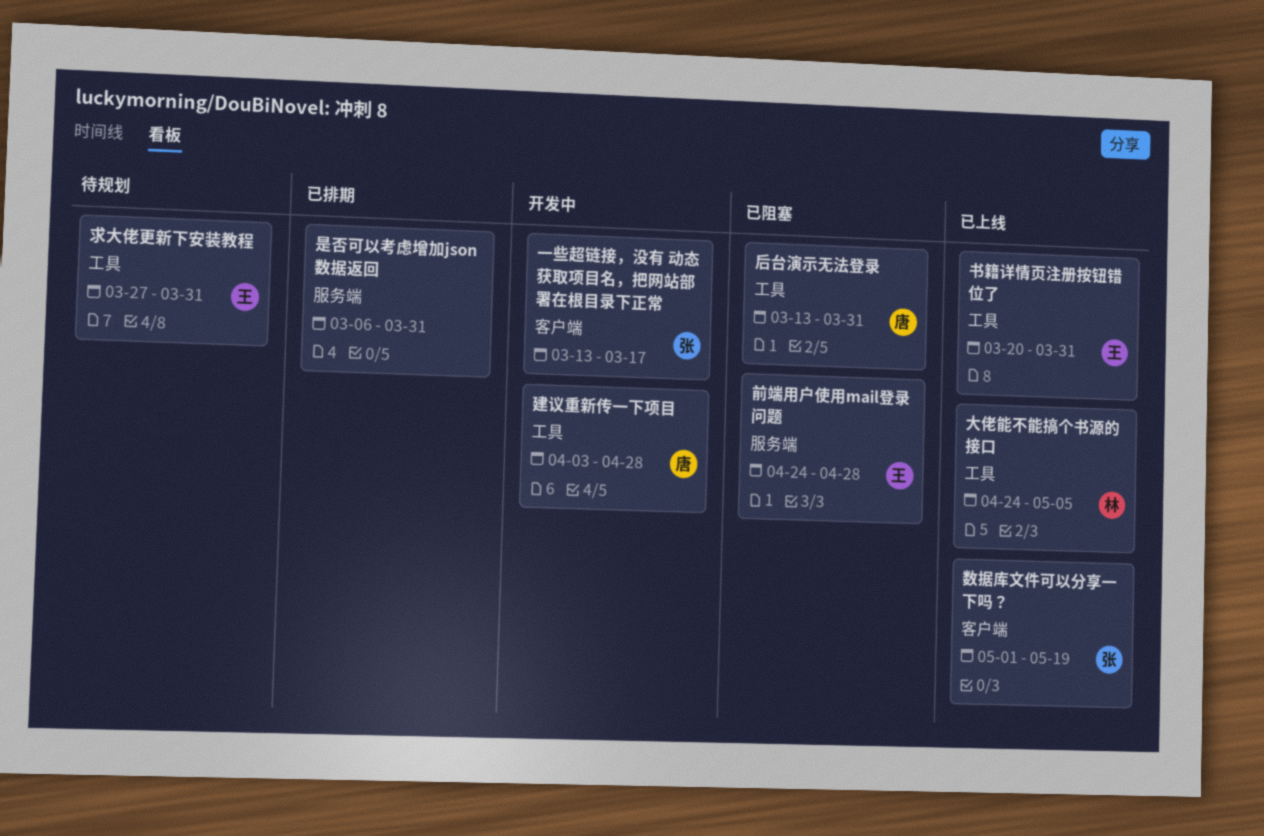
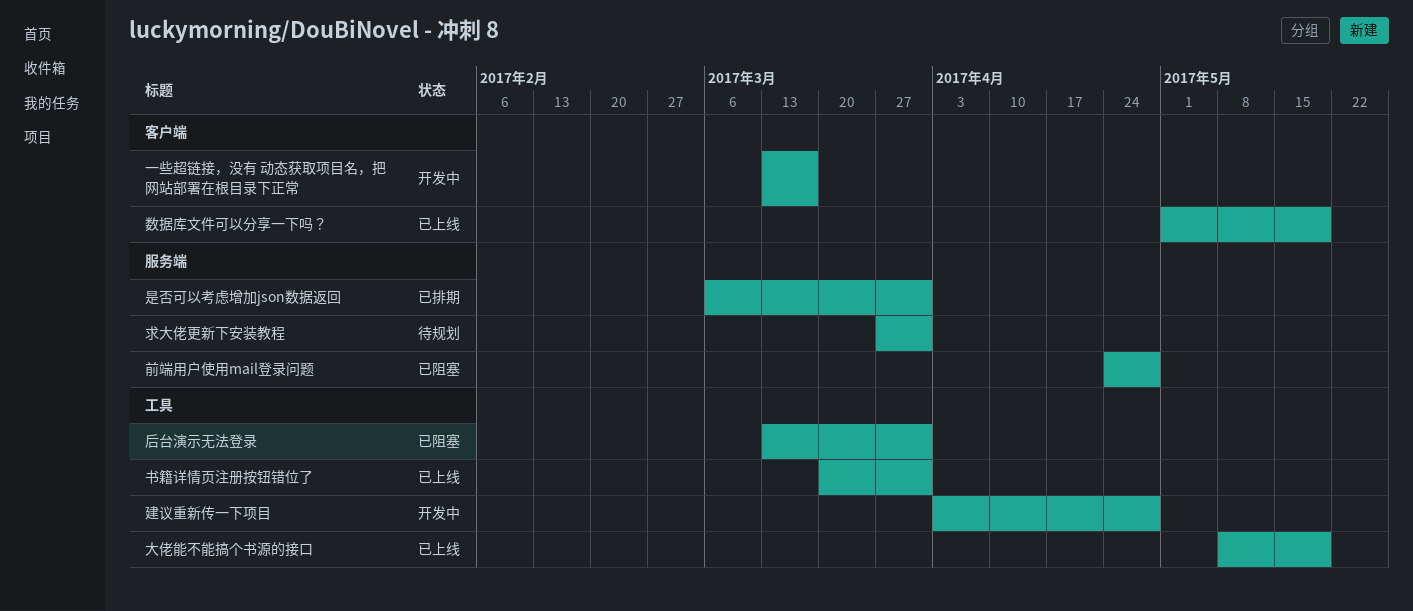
大佬能不能搞个书源的接口, start: Apr 24 -> May 8
大佬能不能搞个书源的接口, due: May 5 -> May 19
求大佬更新下安装教程, label: 工具 -> 服务端

